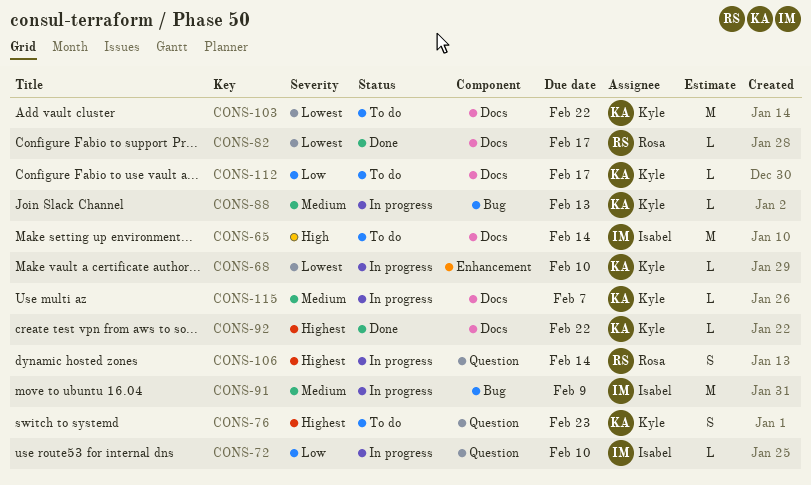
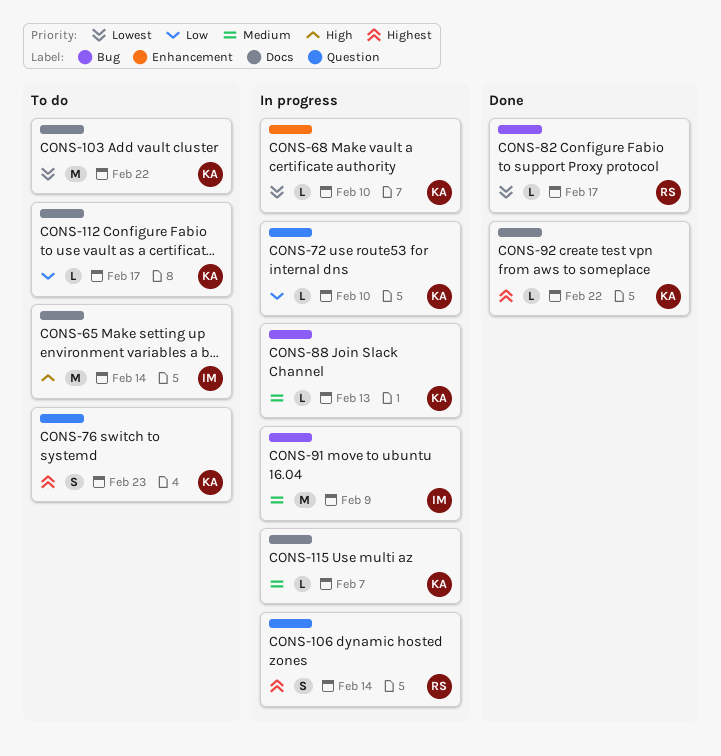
CONS-72, owner: Isabel -> Kyle
CONS-82, label: Docs -> Bug

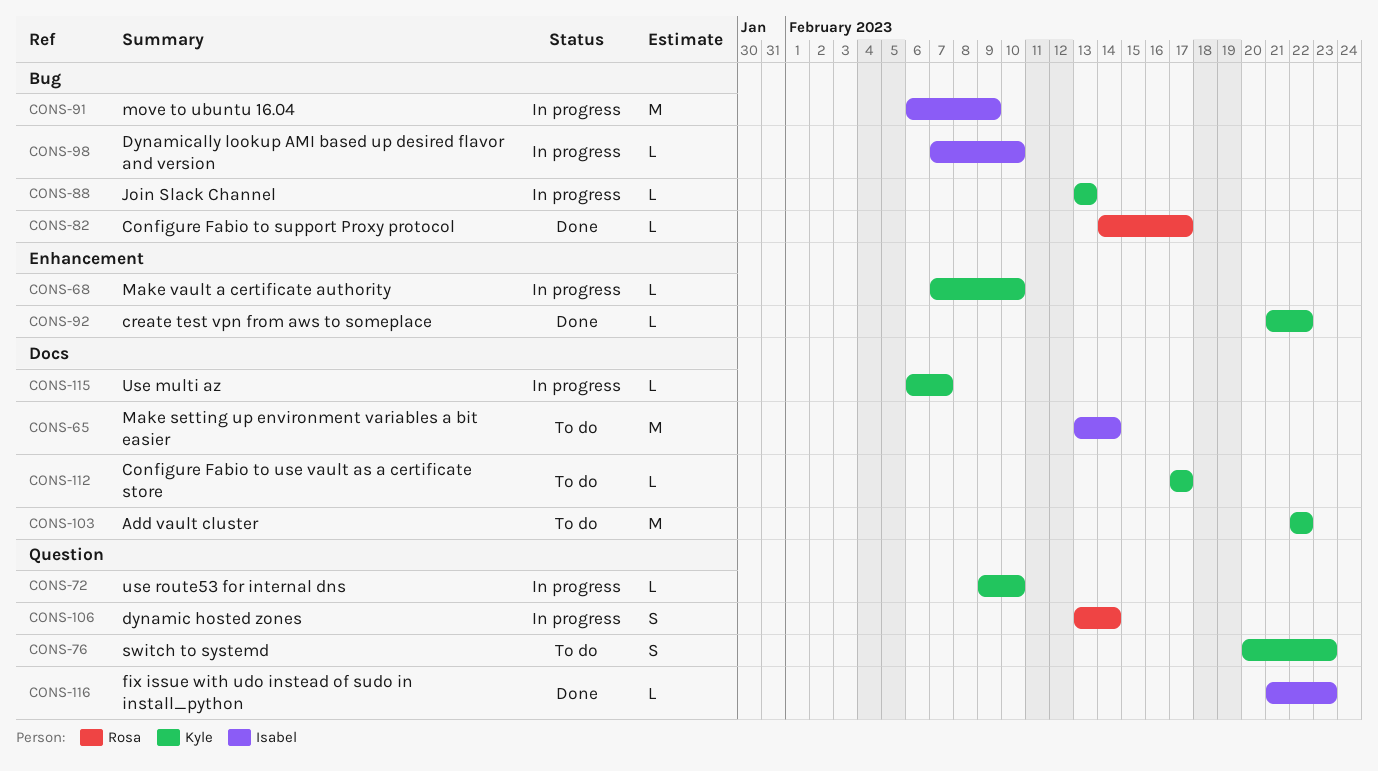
CONS-92, label: Docs -> Enhancement
CONS-98: none -> present
CONS-116: none -> present

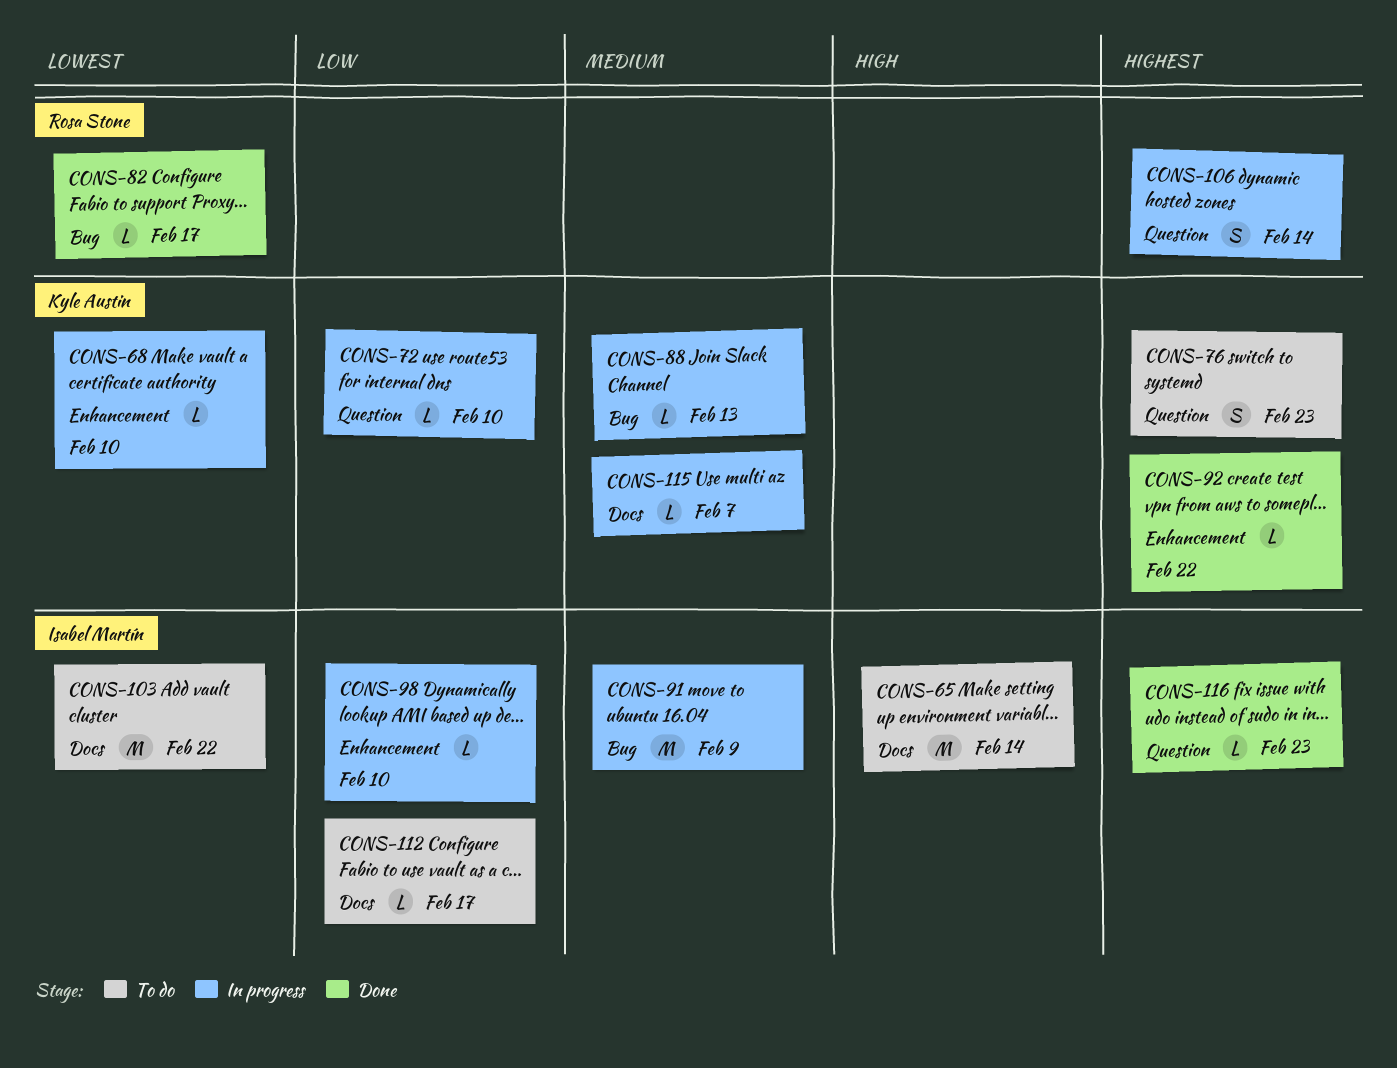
CONS-98, label: Bug -> Enhancement
CONS-103, owner: Kyle Austin -> Isabel Martín
CONS-112, owner: Kyle Austin -> Isabel Martín

